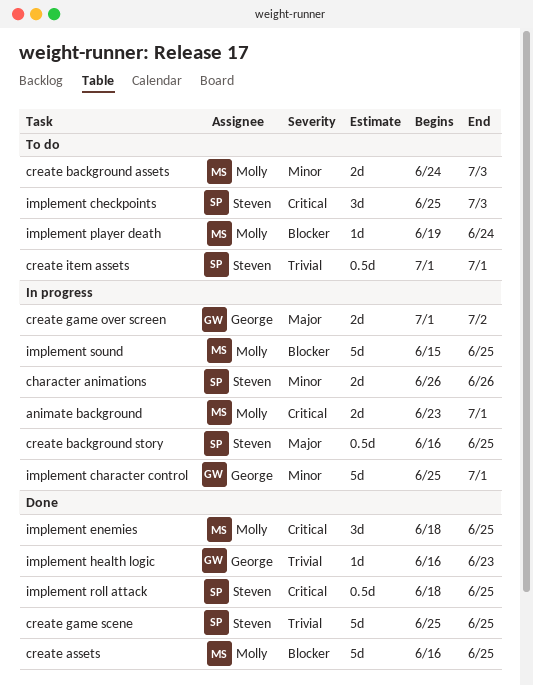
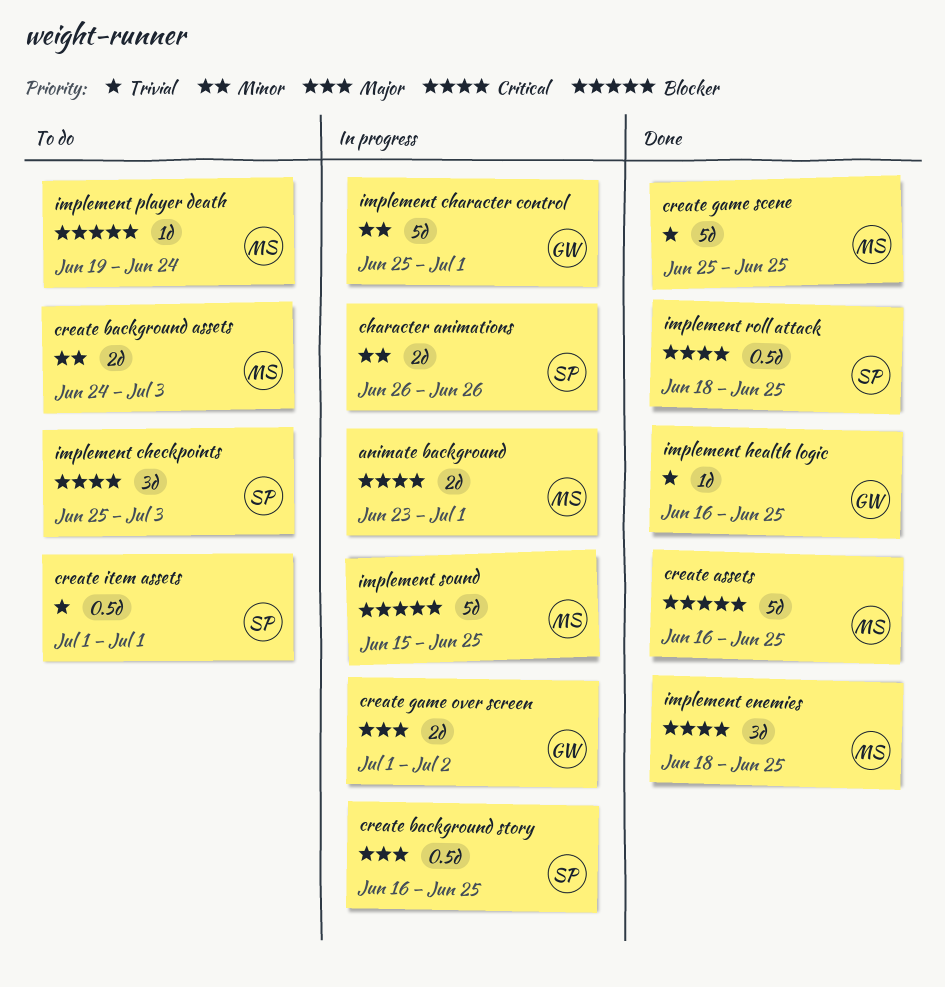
create game scene, owner: Steven -> Molly
implement health logic, due: Jun 23 -> Jun 25

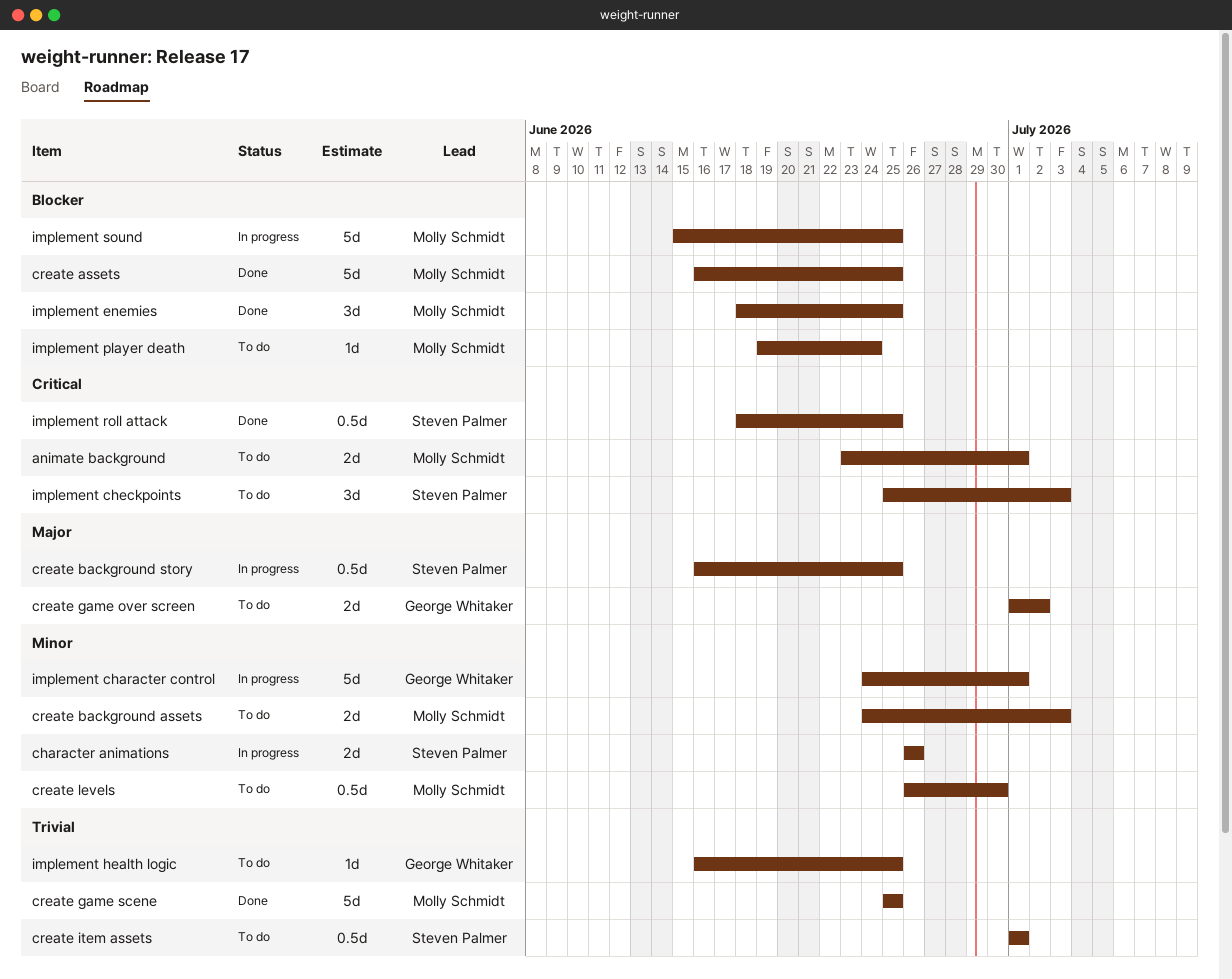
animate background, status: In progress -> To do
create game over screen, status: In progress -> To do
create levels: none -> present
implement character control, start: Jun 25 -> Jun 24
implement enemies, priority: Critical -> Blocker
implement health logic, status: Done -> To do

